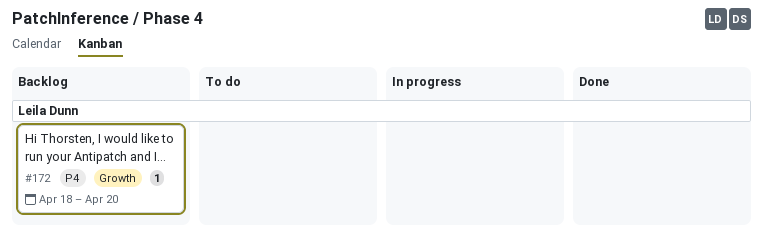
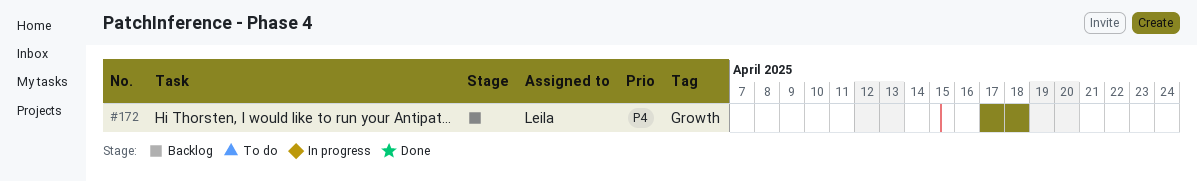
#172, start: Apr 18 -> Apr 17
#172, due: Apr 20 -> Apr 18

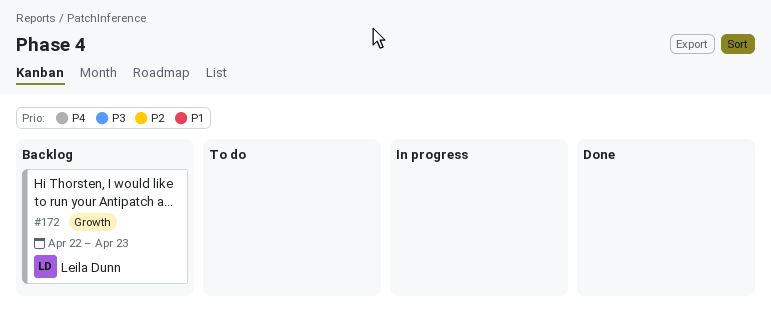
#172, start: Apr 17 -> Apr 22
#172, due: Apr 18 -> Apr 23

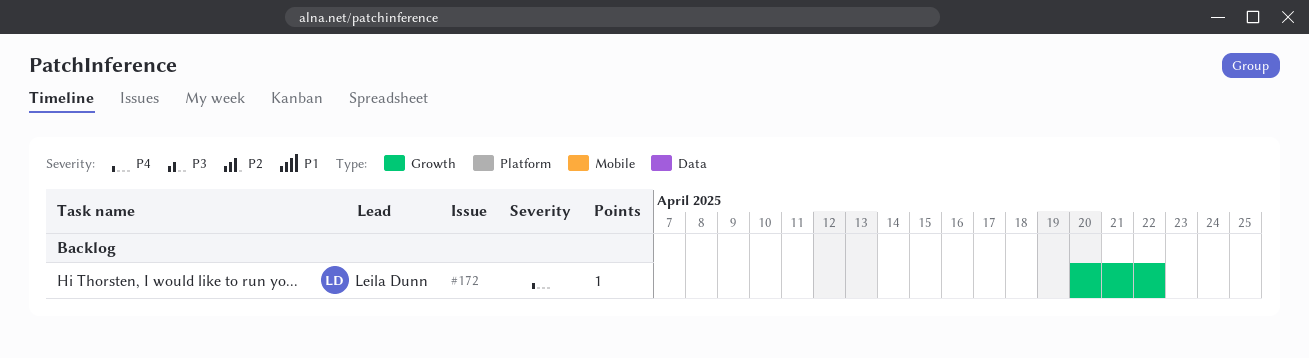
#172, start: Apr 22 -> Apr 20
#172, due: Apr 23 -> Apr 22

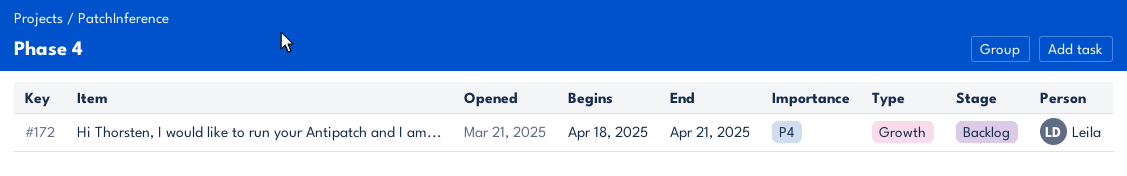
#172, start: Apr 20 -> Apr 18
#172, due: Apr 22 -> Apr 21

